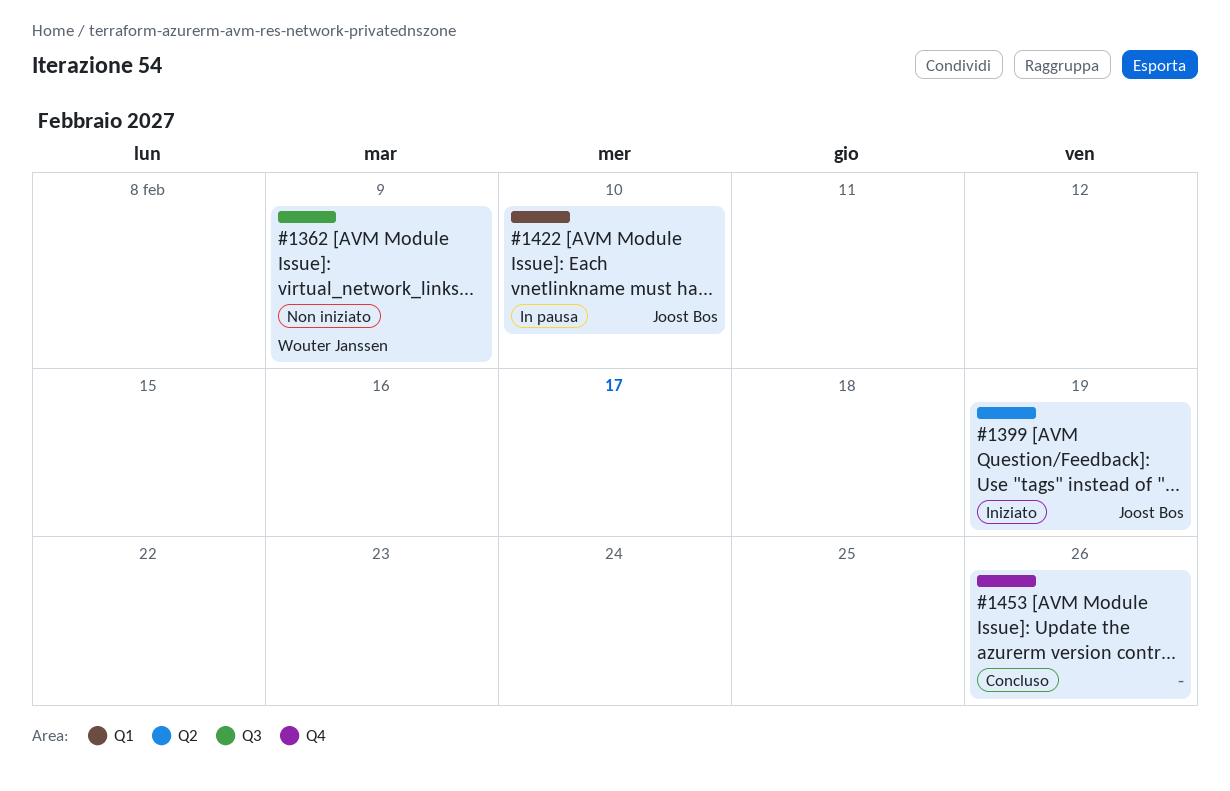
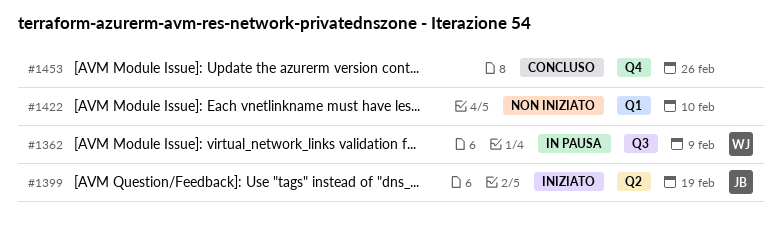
#1362, status: Non iniziato -> In pausa
#1422, status: In pausa -> Non iniziato
#1422, owner: Joost Bos -> none

